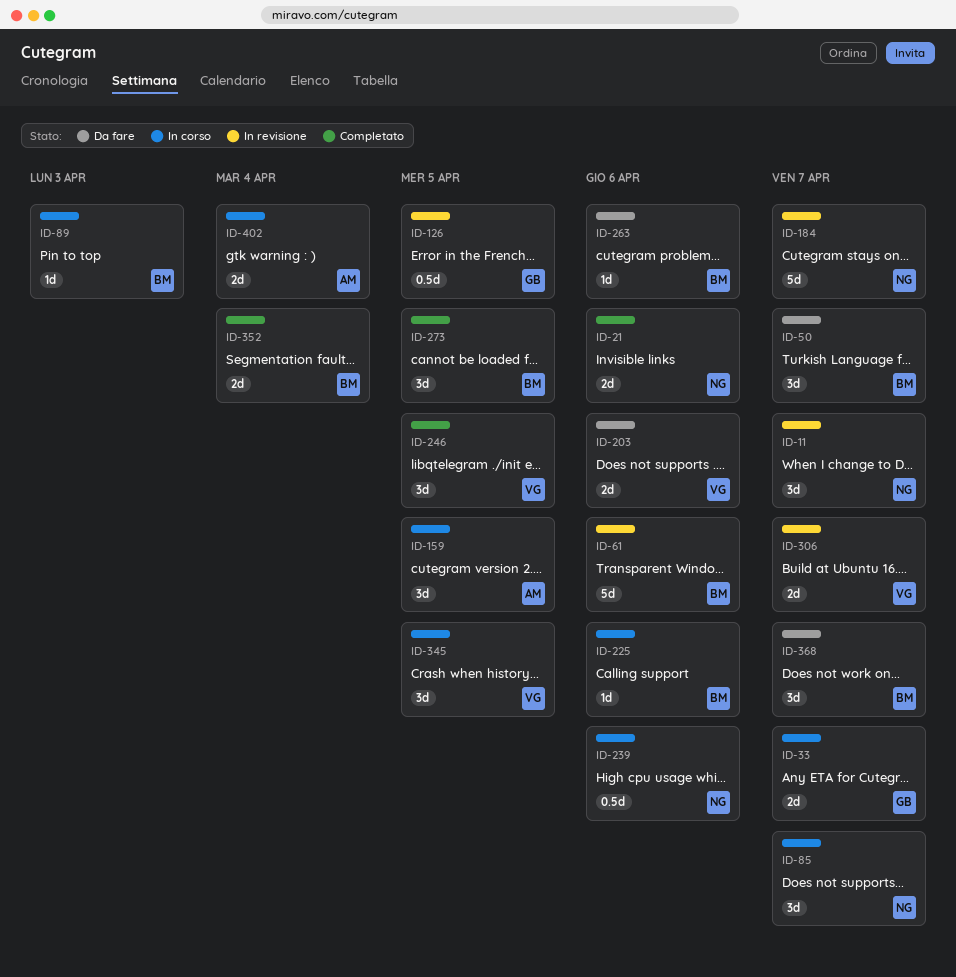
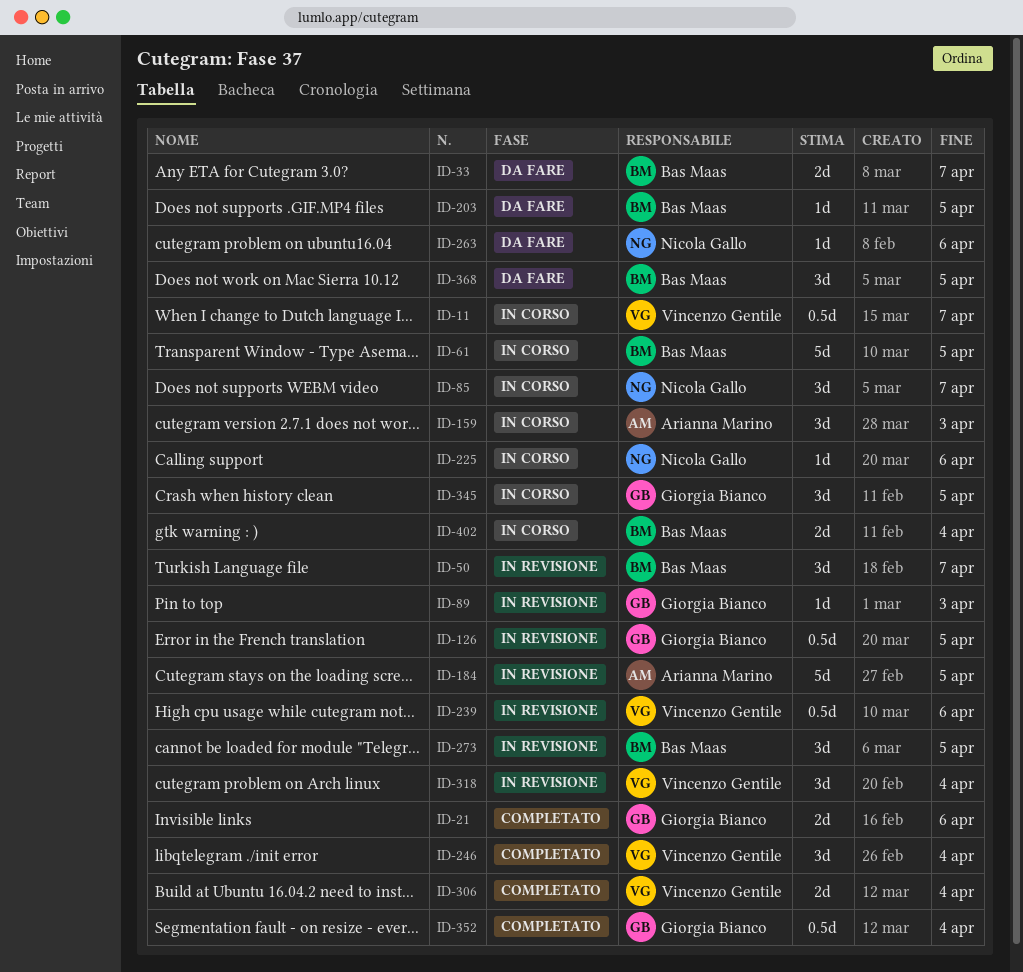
ID-11, status: In revisione -> In corso
ID-11, owner: Nicola Gallo -> Vincenzo Gentile
ID-11, estimate: 3d -> 0.5d
ID-21, owner: Nicola Gallo -> Giorgia Bianco
ID-33, status: In corso -> Da fare
ID-33, owner: Giorgia Bianco -> Bas Maas
ID-50, status: Da fare -> In revisione
ID-61, status: In revisione -> In corso
ID-61, due: Apr 6 -> Apr 5
ID-89, status: In corso -> In revisione
ID-89, owner: Bas Maas -> Giorgia Bianco
ID-159, due: Apr 5 -> Apr 3
ID-184, owner: Nicola Gallo -> Arianna Marino
ID-184, due: Apr 7 -> Apr 5
ID-203, owner: Vincenzo Gentile -> Bas Maas
ID-203, estimate: 2d -> 1d
ID-203, due: Apr 6 -> Apr 5
ID-225, owner: Bas Maas -> Nicola Gallo
ID-239, status: In corso -> In revisione
ID-239, owner: Nicola Gallo -> Vincenzo Gentile
ID-246, due: Apr 5 -> Apr 4
ID-263, owner: Bas Maas -> Nicola Gallo
ID-273, status: Completato -> In revisione
ID-306, status: In revisione -> Completato
ID-306, due: Apr 7 -> Apr 4
ID-318: none -> present
ID-345, owner: Vincenzo Gentile -> Giorgia Bianco
ID-352, owner: Bas Maas -> Giorgia Bianco
ID-352, estimate: 2d -> 0.5d
ID-368, due: Apr 7 -> Apr 5
ID-402, owner: Arianna Marino -> Bas Maas

